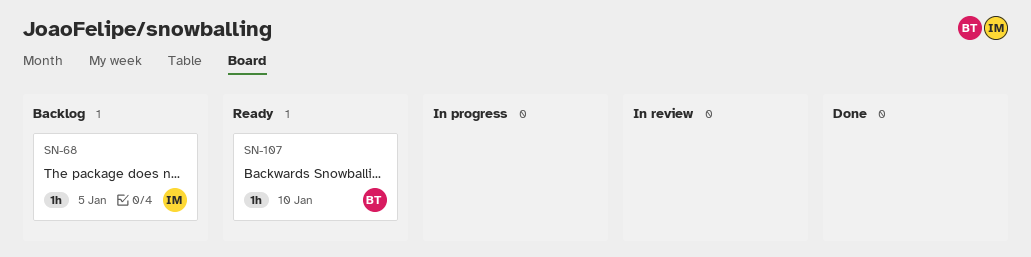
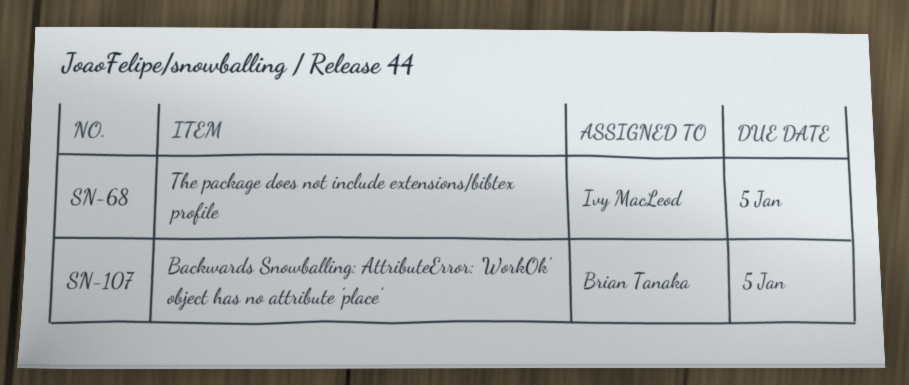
SN-107, due: Jan 10 -> Jan 5

